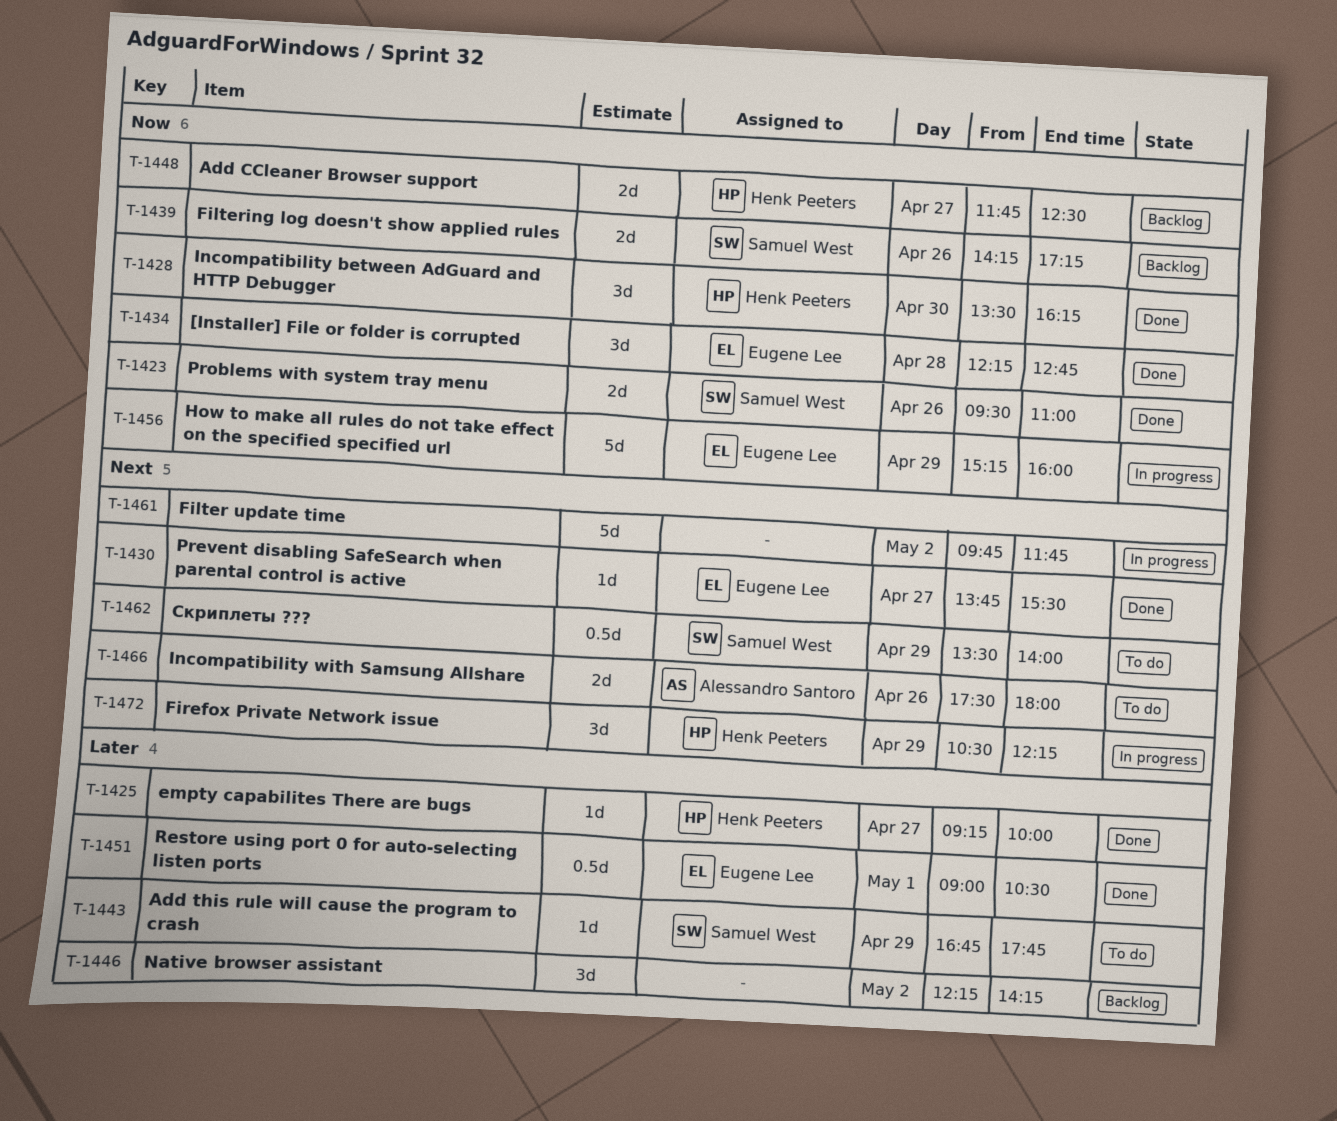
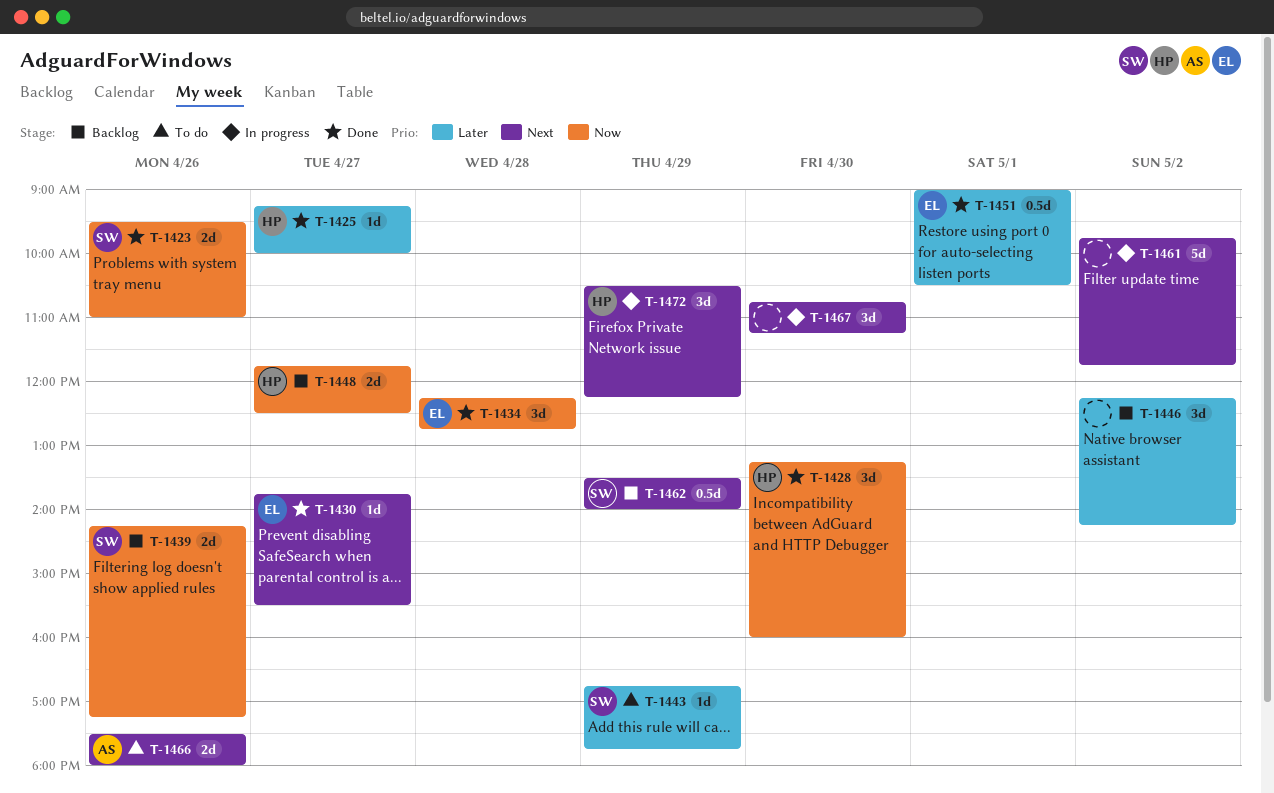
T-1428, begins: 13:30 -> 13:15
T-1428, ends: 16:15 -> 16:00
T-1456: present -> none
T-1462, status: To do -> Backlog
T-1467: none -> present

